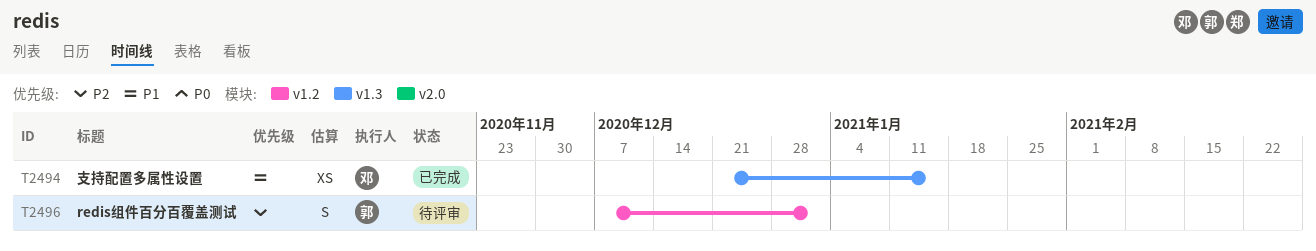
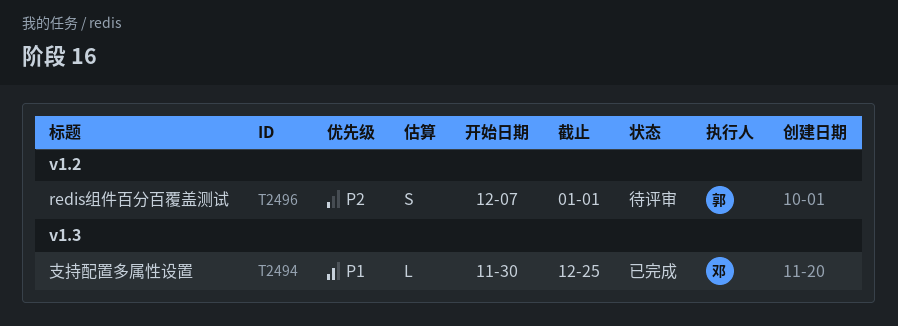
T2494, estimate: XS -> L
T2494, start: Dec 21 -> Nov 30
T2494, due: Jan 15 -> Dec 25

